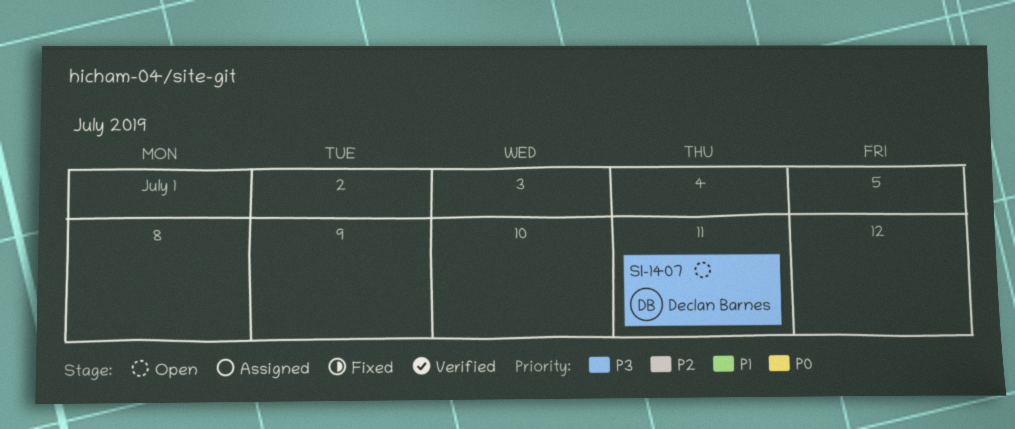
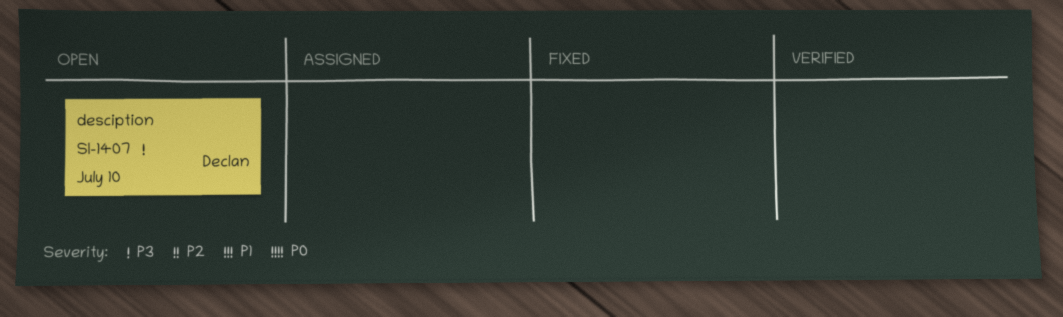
SI-1407, due: Jul 11 -> Jul 10

